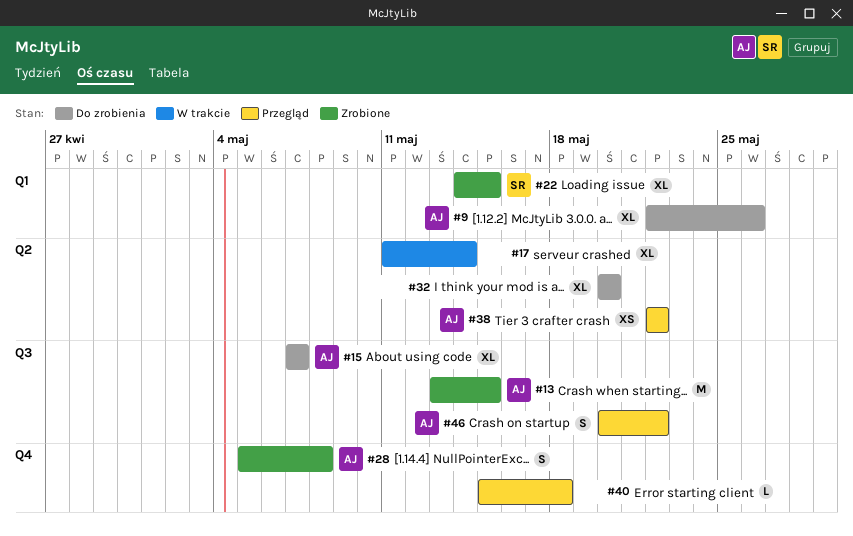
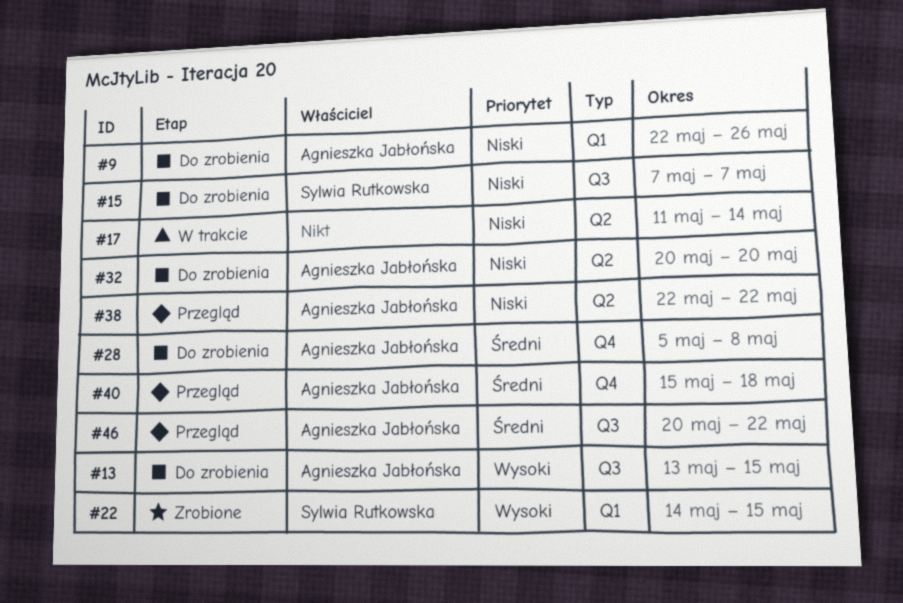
#13, status: Zrobione -> Do zrobienia
#15, owner: Agnieszka Jabłońska -> Sylwia Rutkowska
#28, status: Zrobione -> Do zrobienia
#32, owner: none -> Agnieszka Jabłońska
#40, owner: none -> Agnieszka Jabłońska

